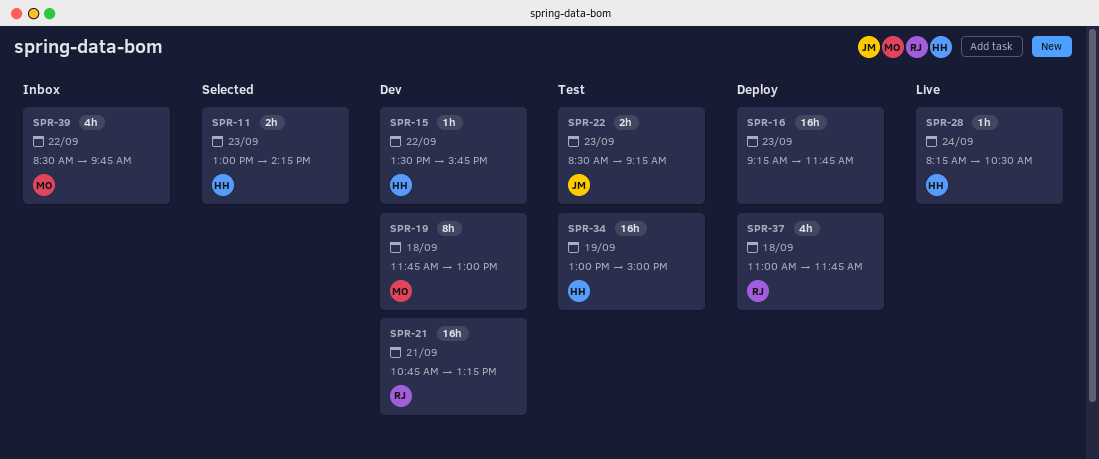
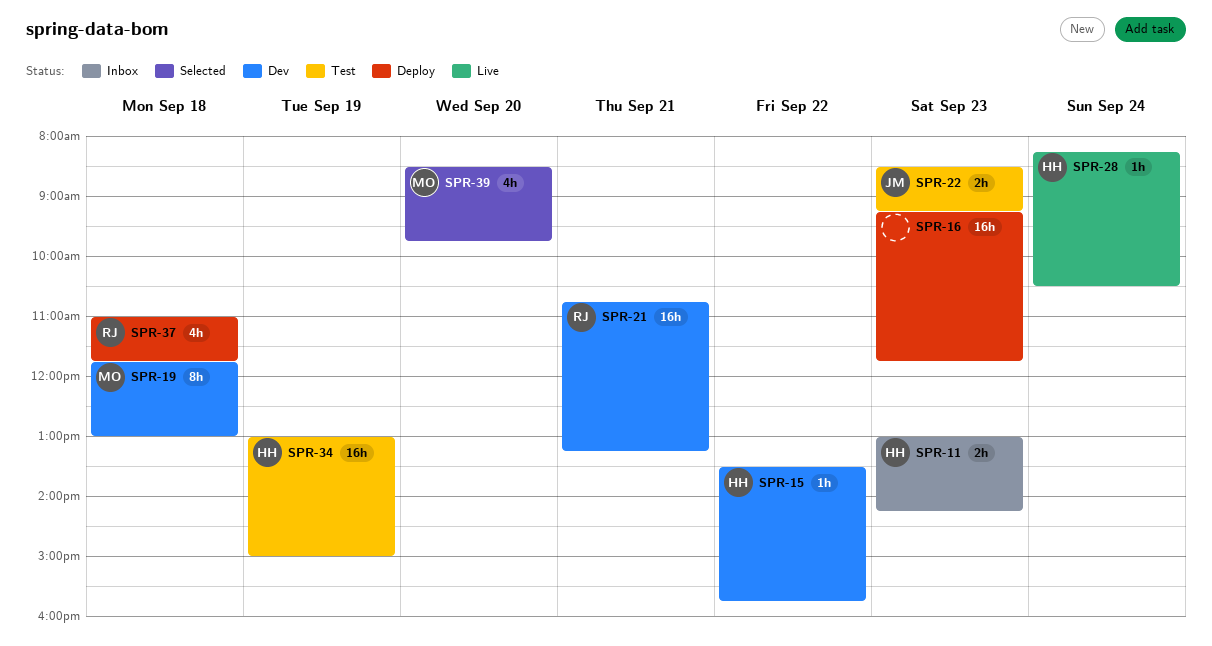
SPR-11, status: Selected -> Inbox
SPR-39, status: Inbox -> Selected
SPR-39, day: Sep 22 -> Sep 20

